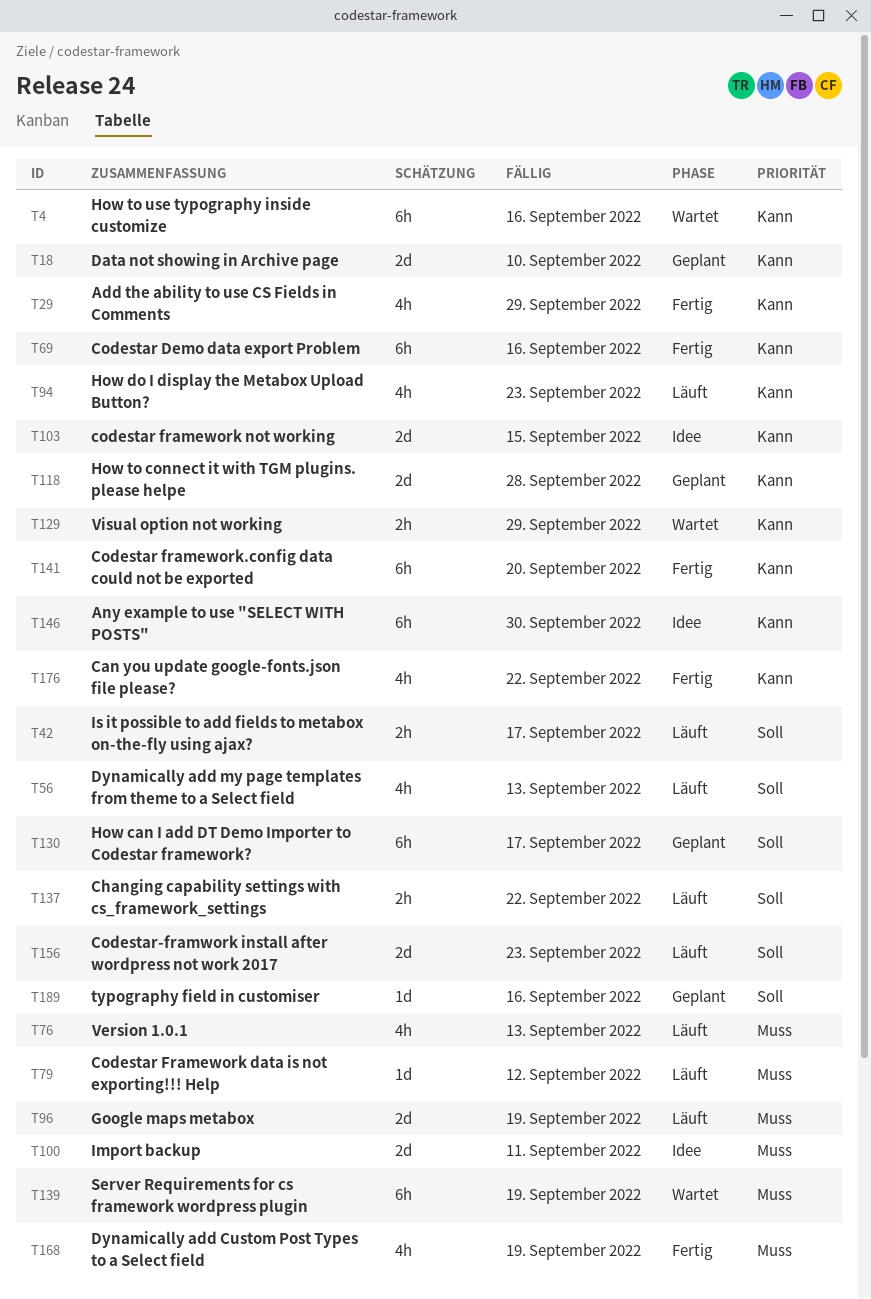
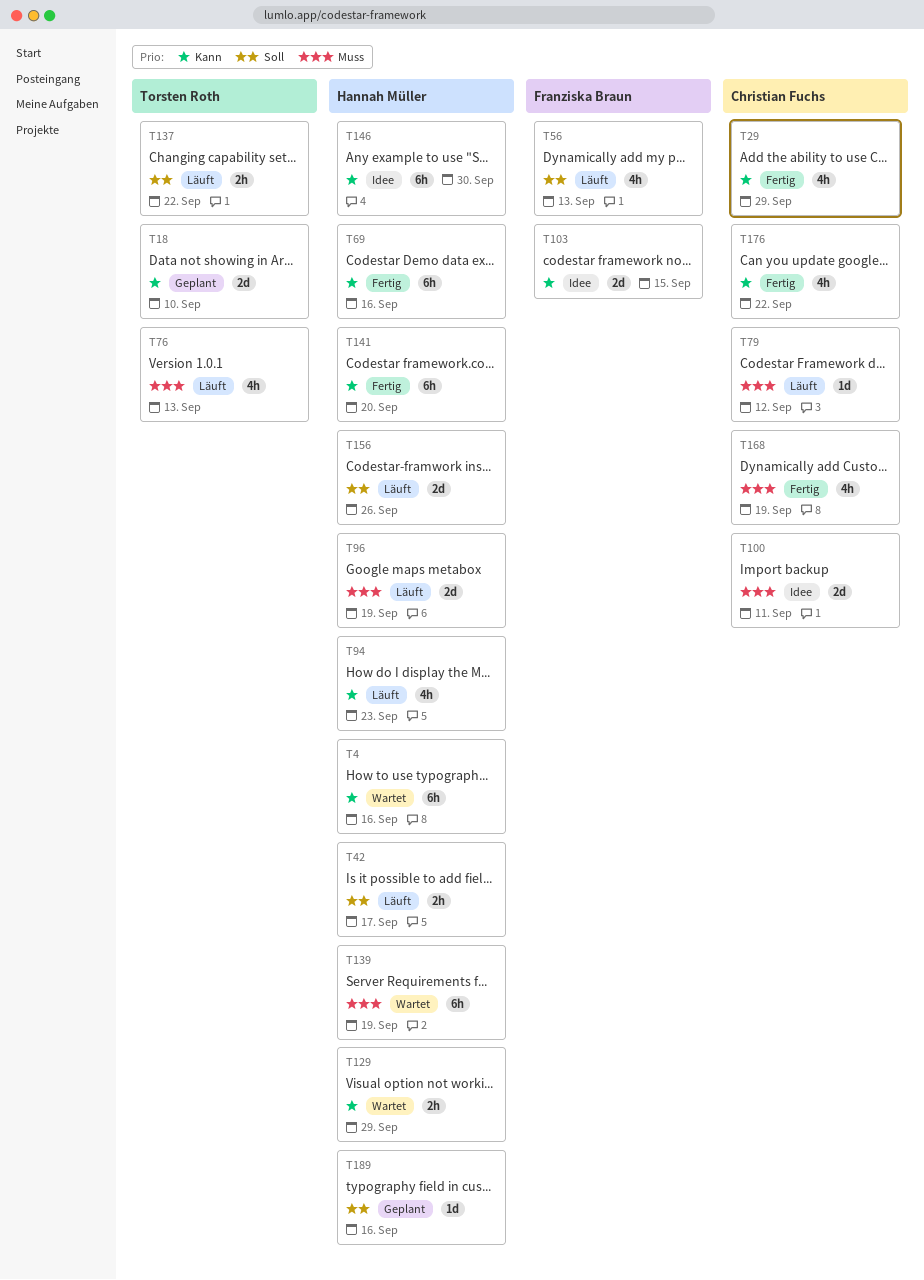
T118: present -> none
T130: present -> none
T156, due: Sep 23 -> Sep 26

